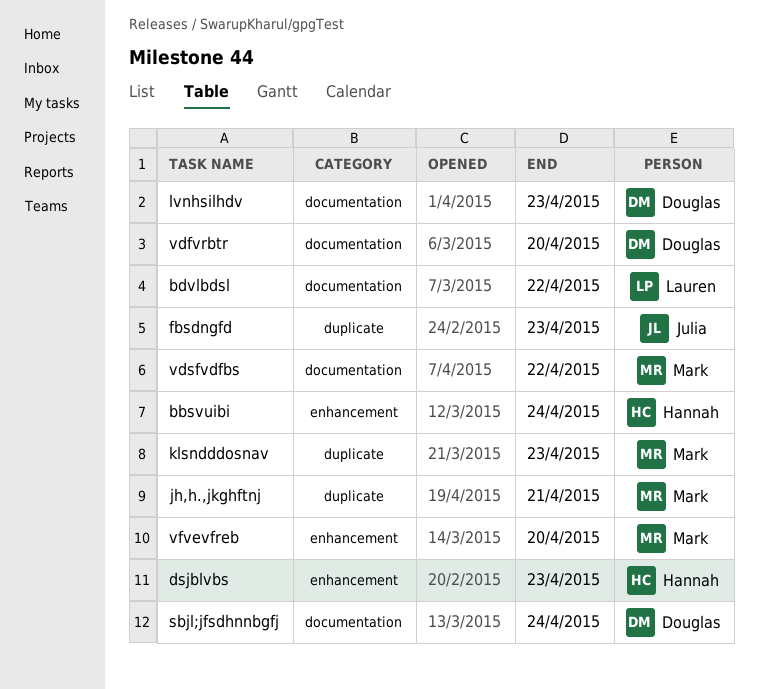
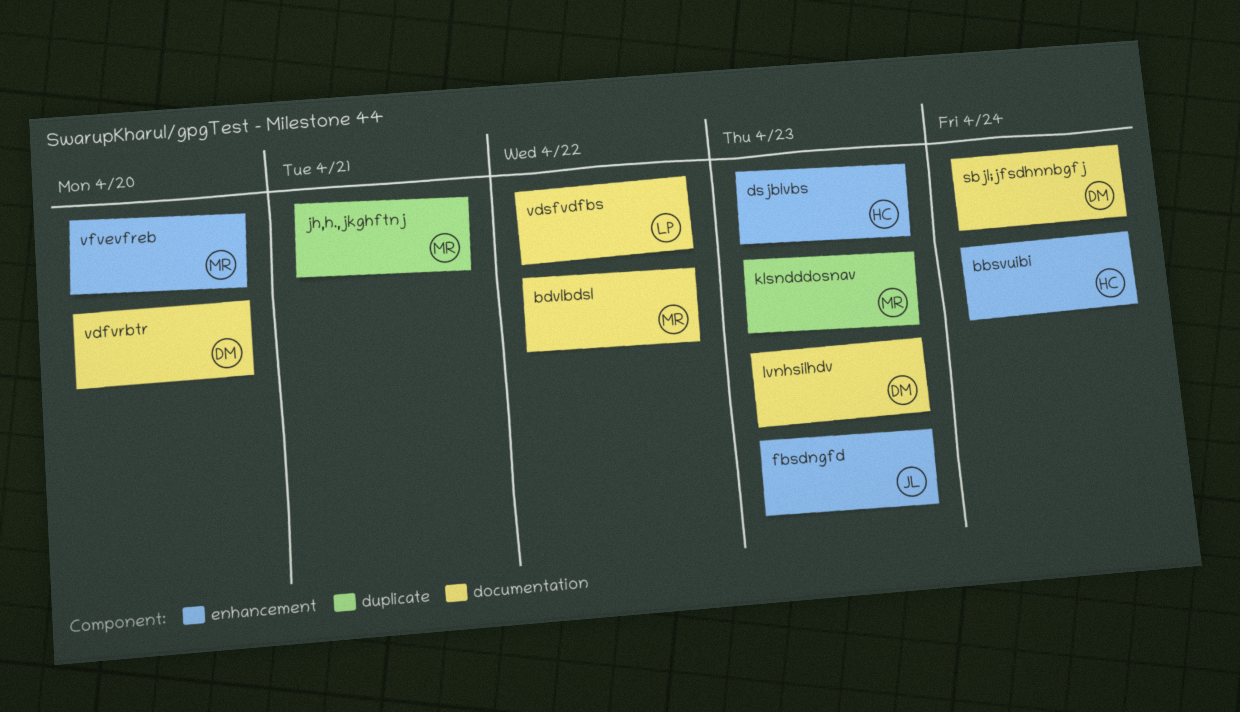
bdvlbdsl, owner: Lauren -> Mark
fbsdngfd, label: duplicate -> enhancement
vdsfvdfbs, owner: Mark -> Lauren

